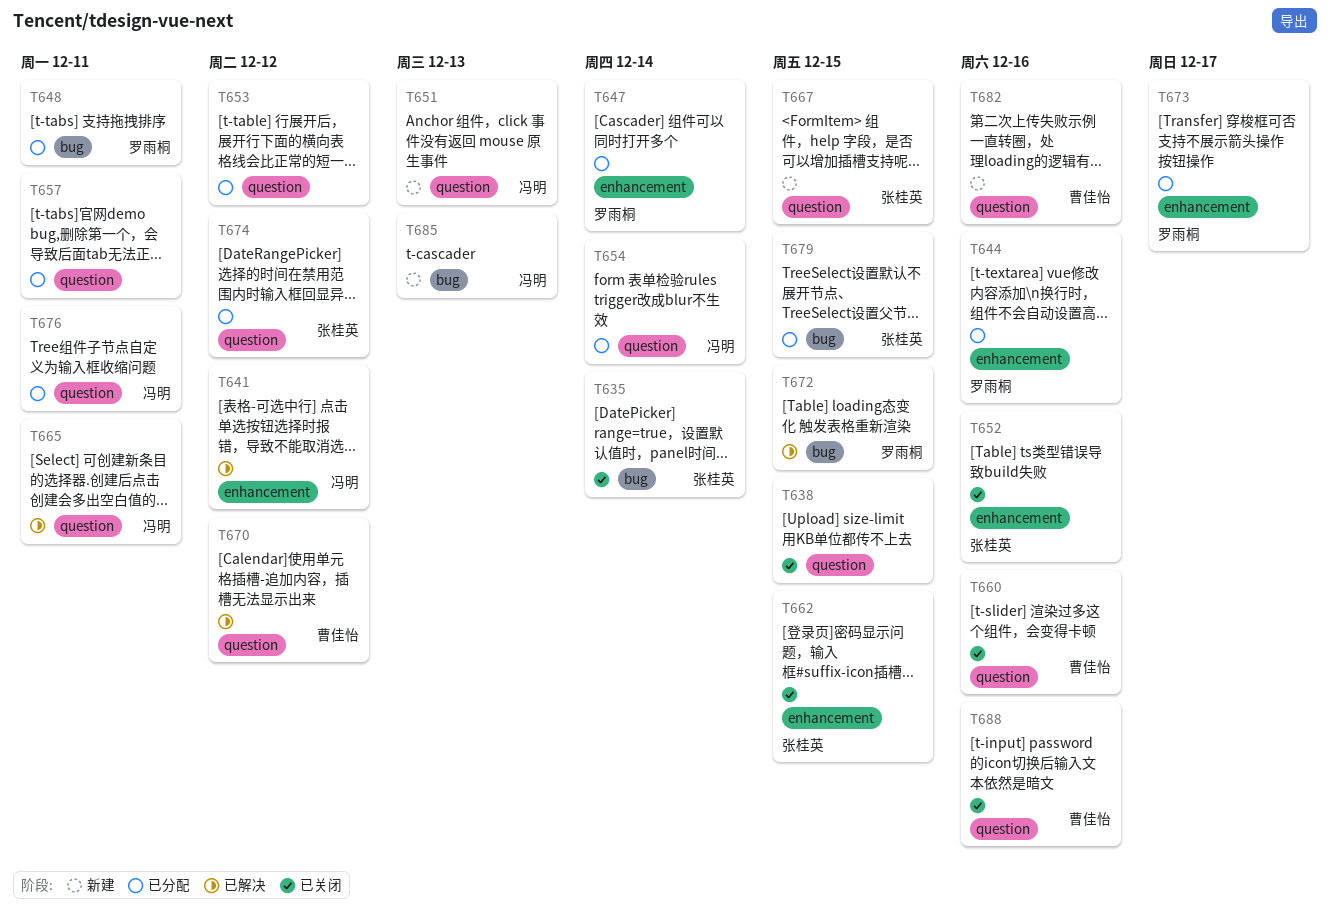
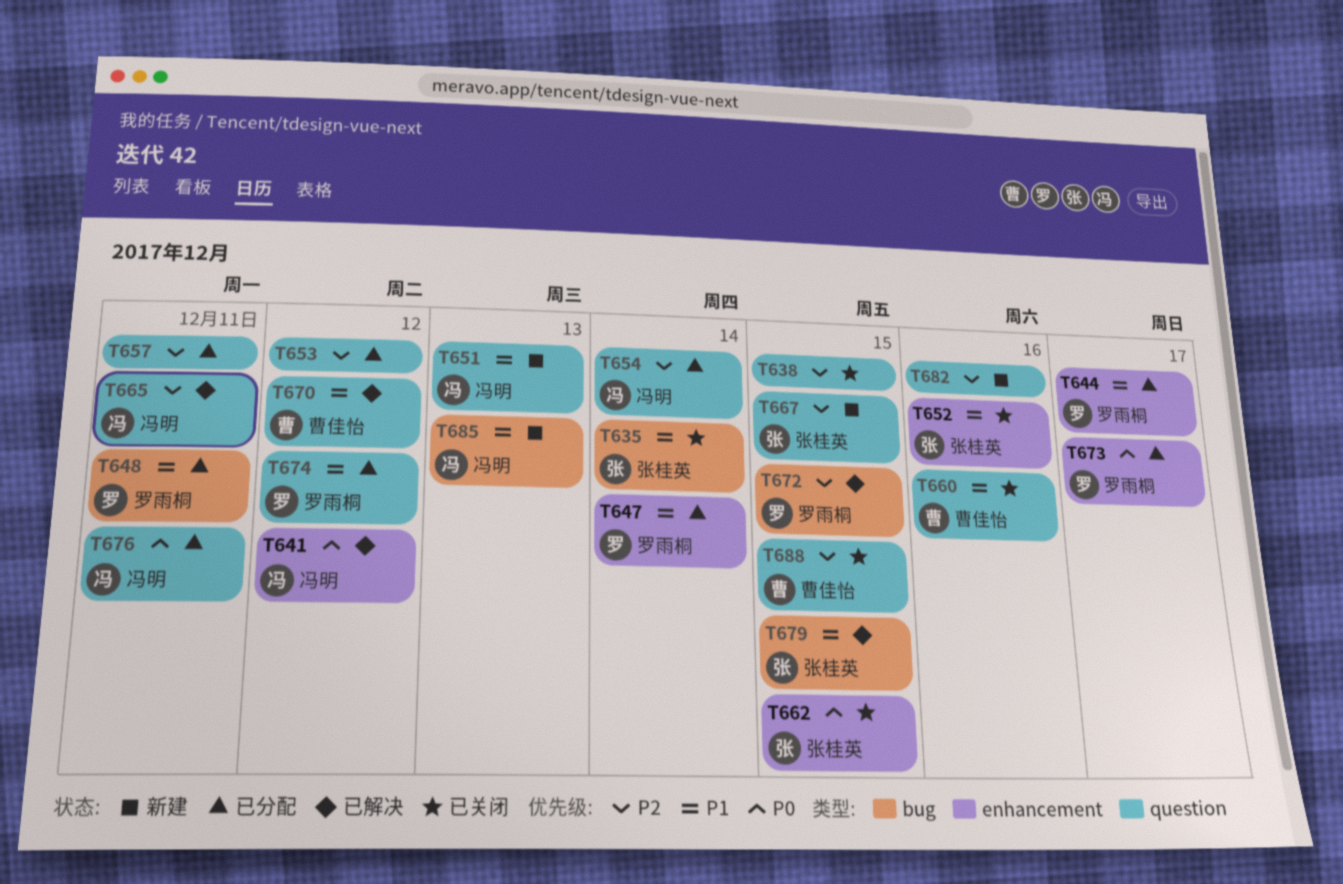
T644, due: Dec 16 -> Dec 17
T674, owner: 张桂英 -> 罗雨桐
T679, status: 已分配 -> 已解决
T682, owner: 曹佳怡 -> none
T688, due: Dec 16 -> Dec 15

